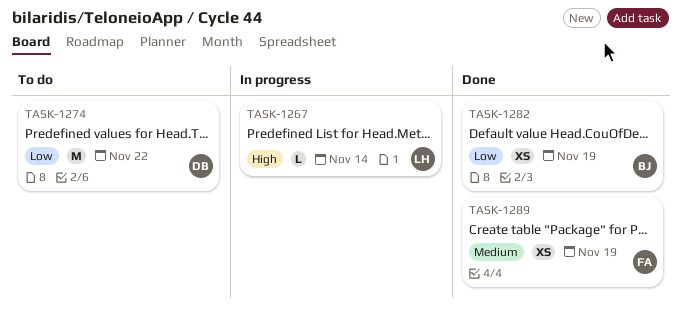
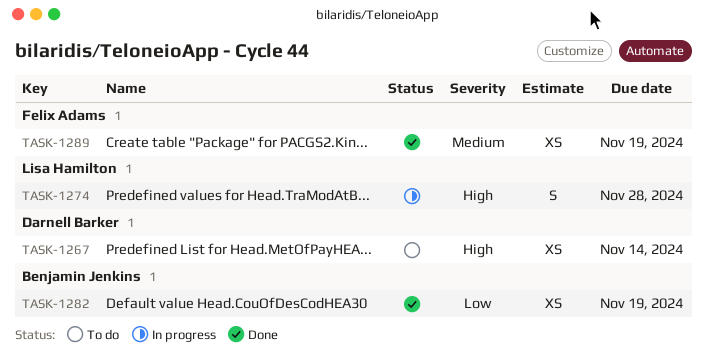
TASK-1267, status: In progress -> To do
TASK-1267, owner: Lisa Hamilton -> Darnell Barker
TASK-1267, estimate: L -> XS
TASK-1274, status: To do -> In progress
TASK-1274, owner: Darnell Barker -> Lisa Hamilton
TASK-1274, priority: Low -> High
TASK-1274, estimate: M -> S
TASK-1274, due: Nov 22 -> Nov 28

